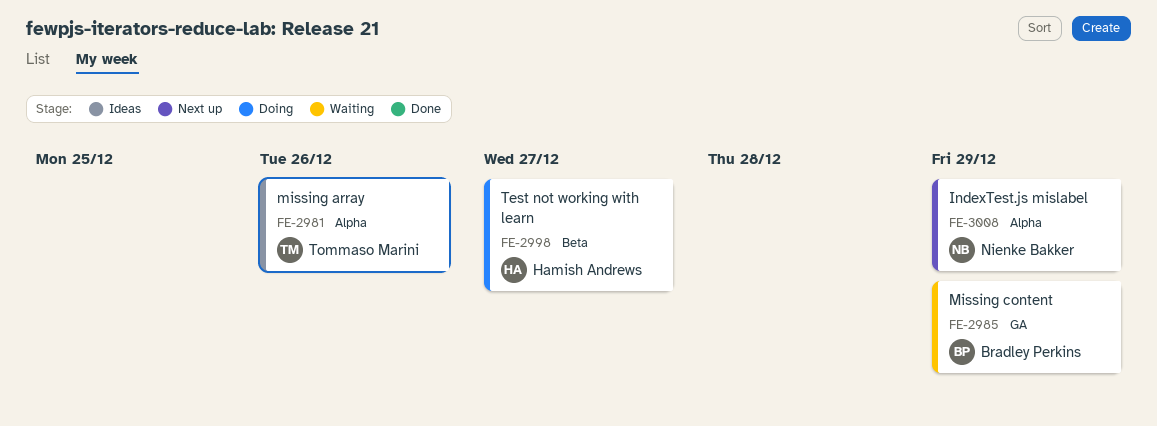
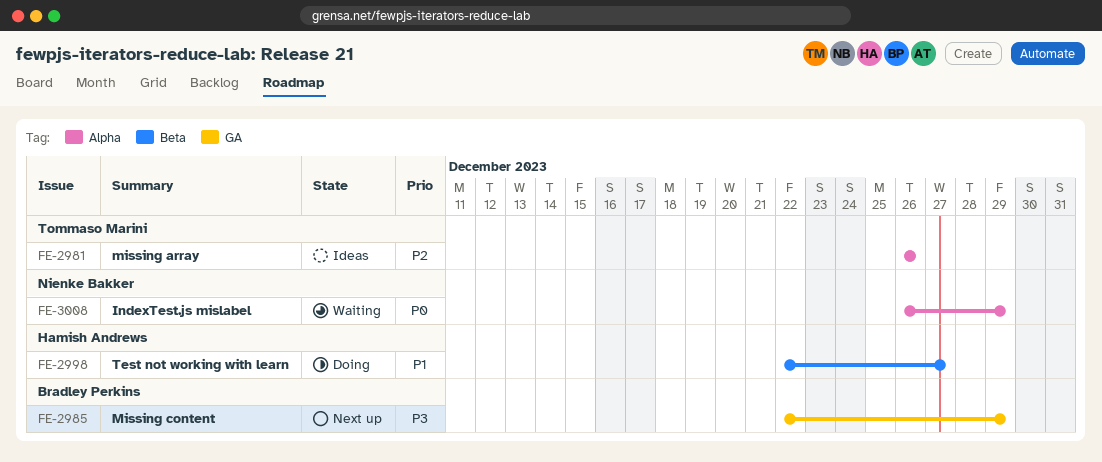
FE-2985, status: Waiting -> Next up
FE-3008, status: Next up -> Waiting

